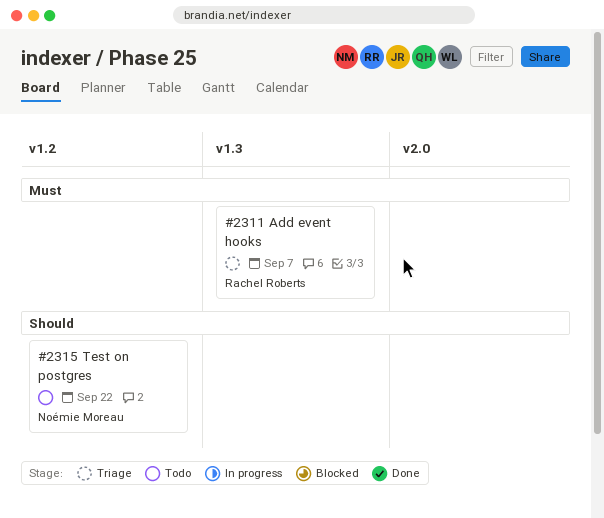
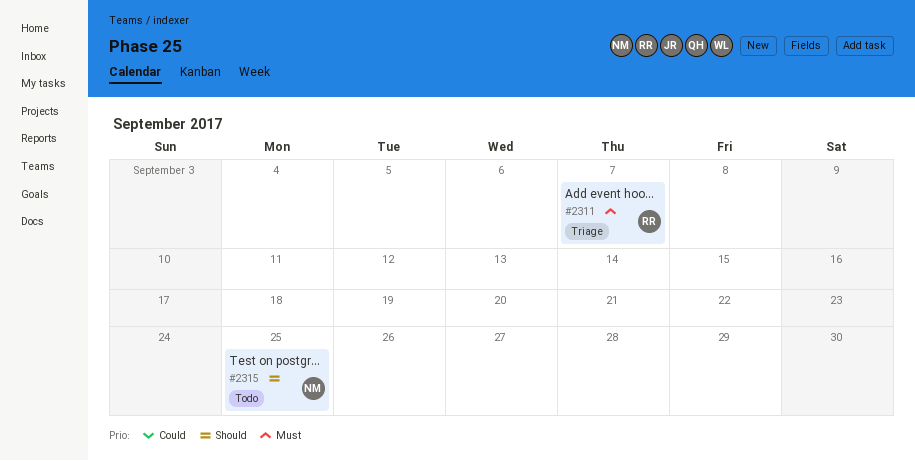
#2315, due: Sep 22 -> Sep 25

